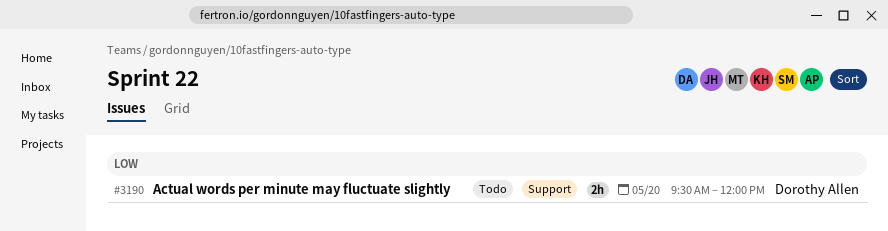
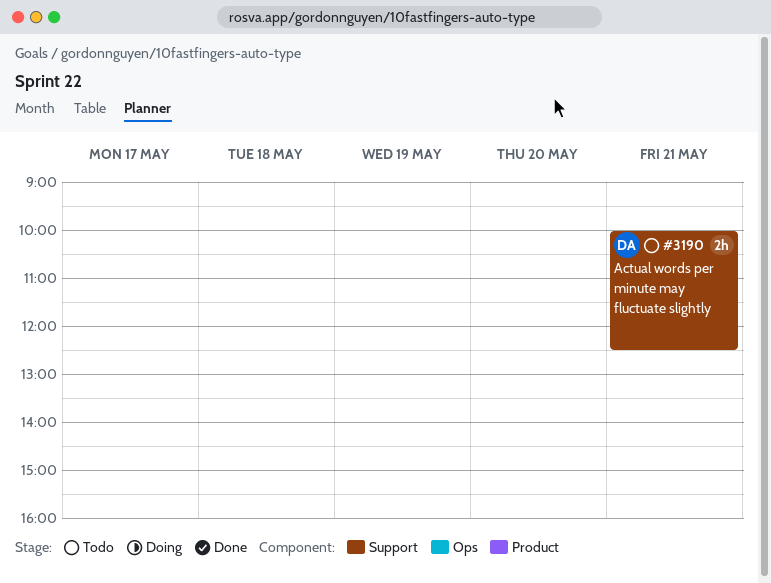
#3190, day: May 20 -> May 21
#3190, begins: 09:30 -> 10:00
#3190, ends: 12:00 -> 12:30

